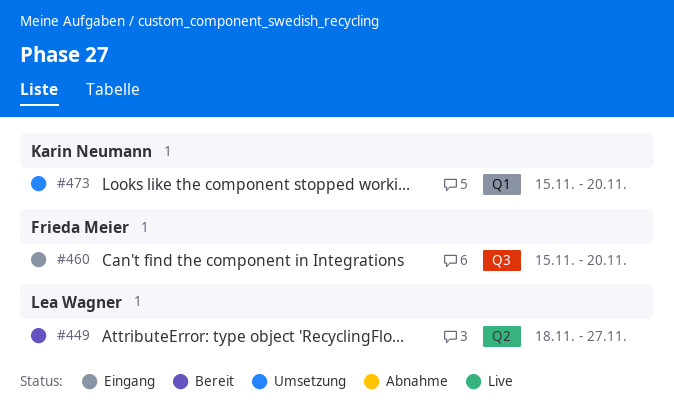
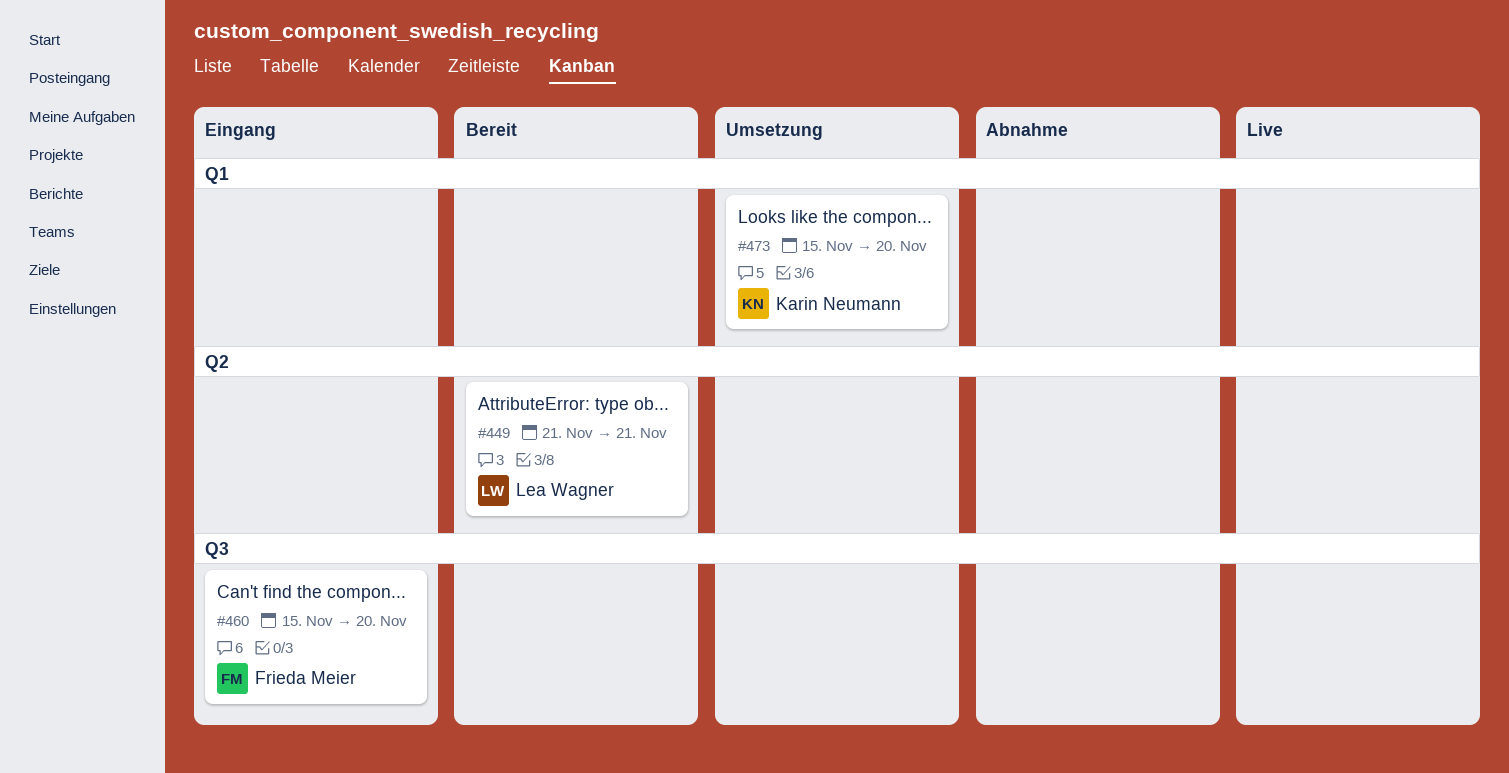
#449, start: Nov 18 -> Nov 21
#449, due: Nov 27 -> Nov 21

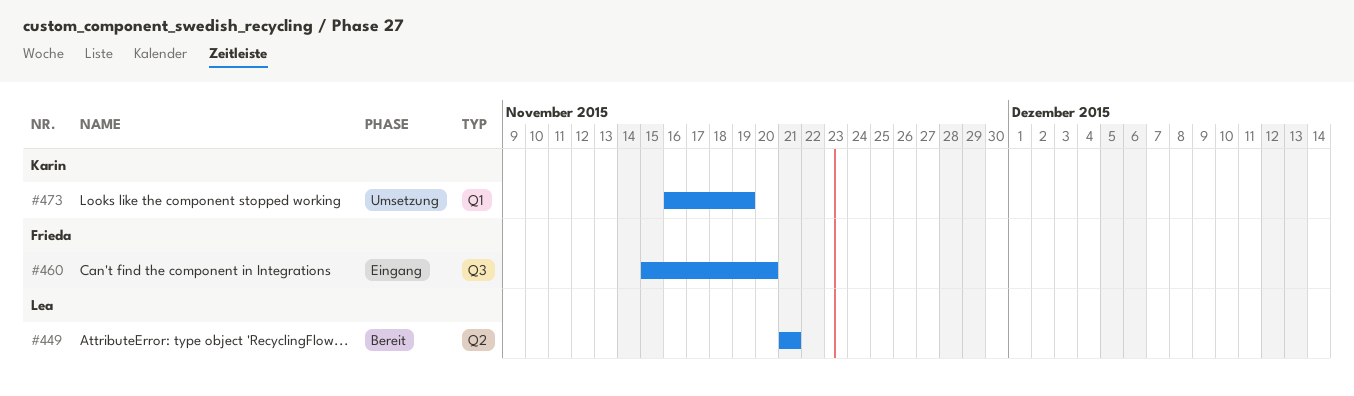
#473, start: Nov 15 -> Nov 16
#473, due: Nov 20 -> Nov 19

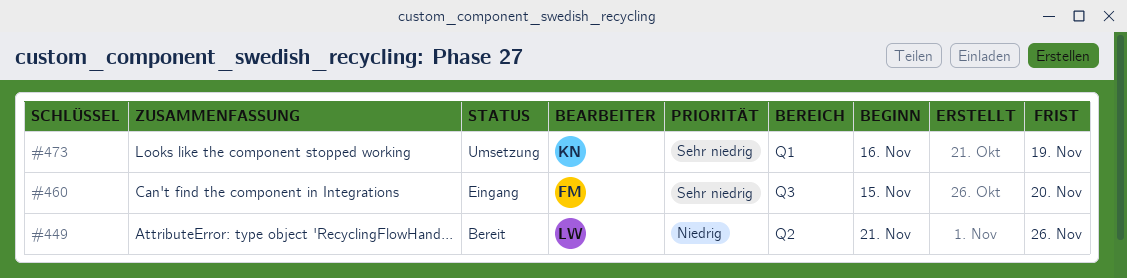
#449, due: Nov 21 -> Nov 26

